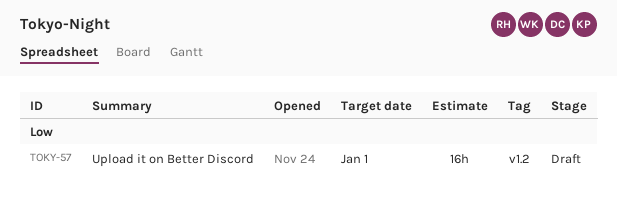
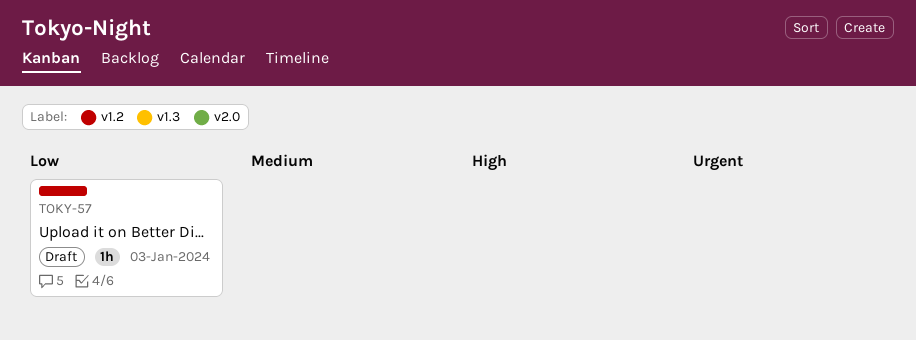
TOKY-57, estimate: 16h -> 1h
TOKY-57, due: Jan 1 -> Jan 3

